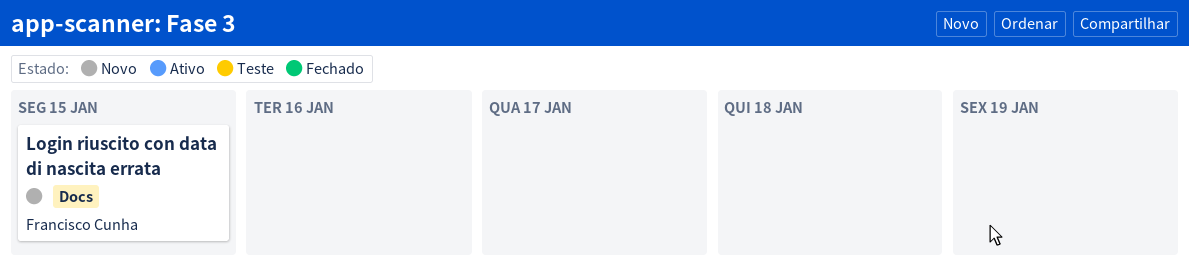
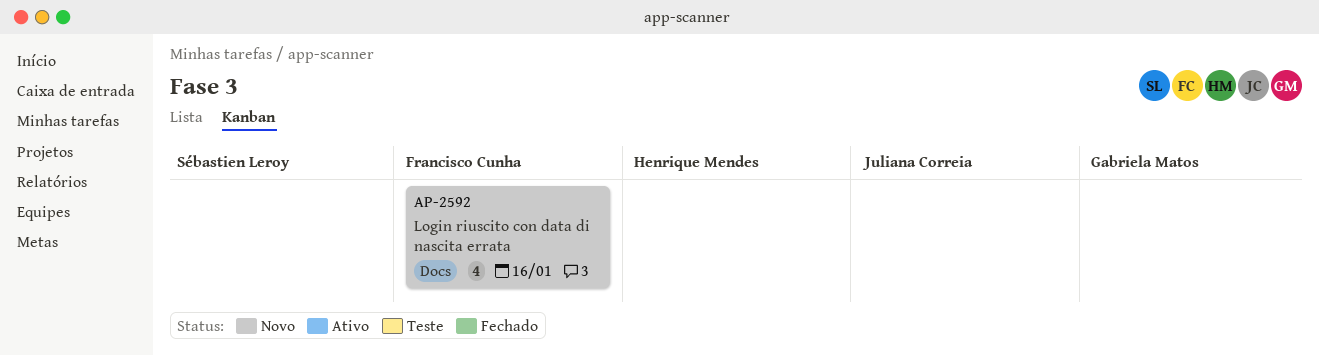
Login riuscito con data di nascita errata, due: Jan 15 -> Jan 16

